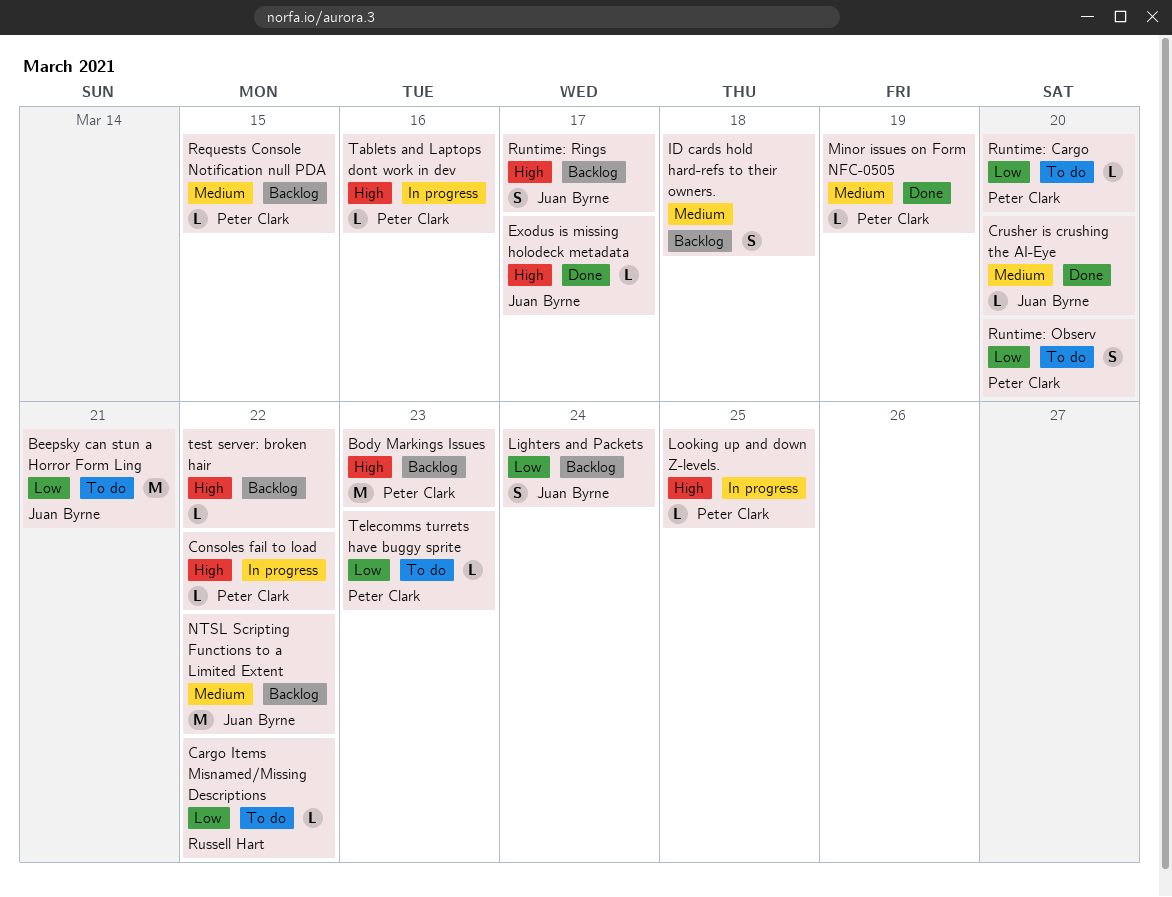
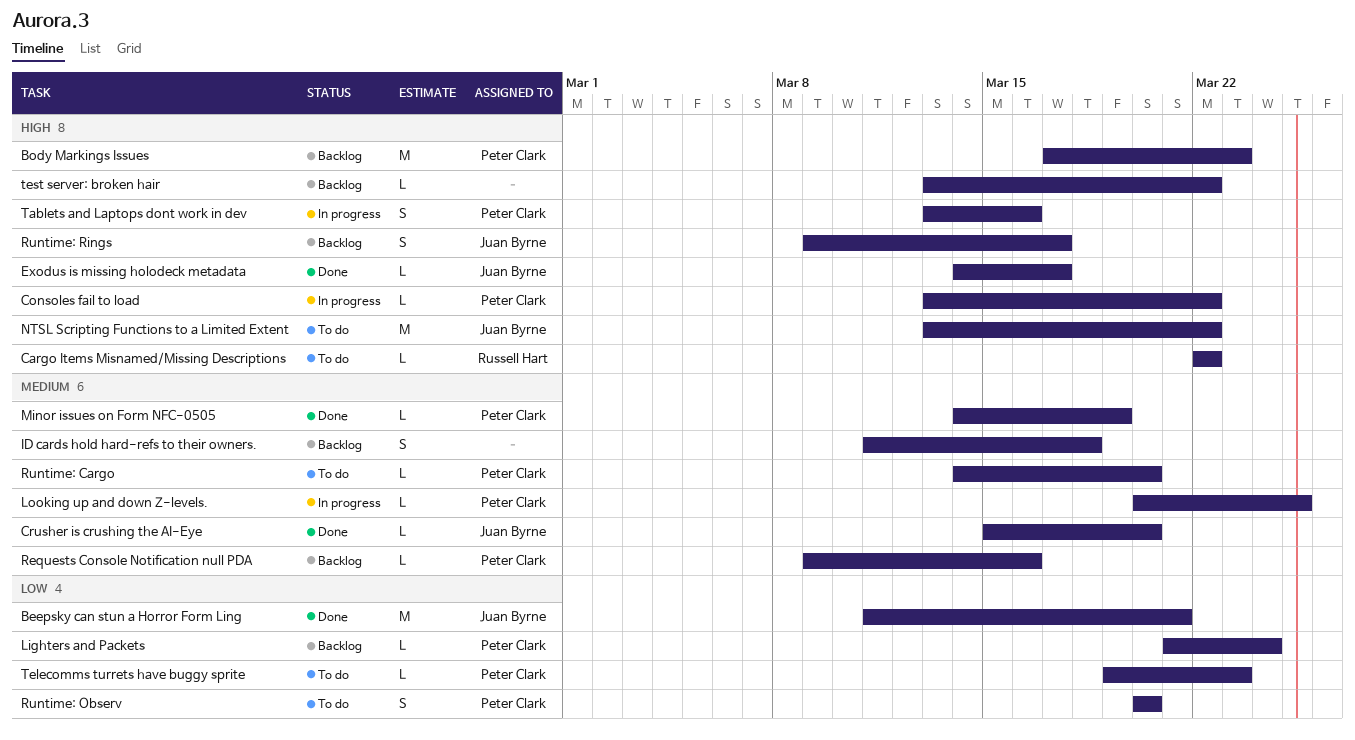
Beepsky can stun a Horror Form Ling, status: To do -> Done
Cargo Items Misnamed/Missing Descriptions, priority: Low -> High
Lighters and Packets, owner: Juan Byrne -> Peter Clark
Lighters and Packets, estimate: S -> L
Looking up and down Z-levels., priority: High -> Medium
NTSL Scripting Functions to a Limited Extent, status: Backlog -> To do
NTSL Scripting Functions to a Limited Extent, priority: Medium -> High
Requests Console Notification null PDA, due: Mar 15 -> Mar 16
Runtime: Cargo, priority: Low -> Medium
Tablets and Laptops dont work in dev, estimate: L -> S

